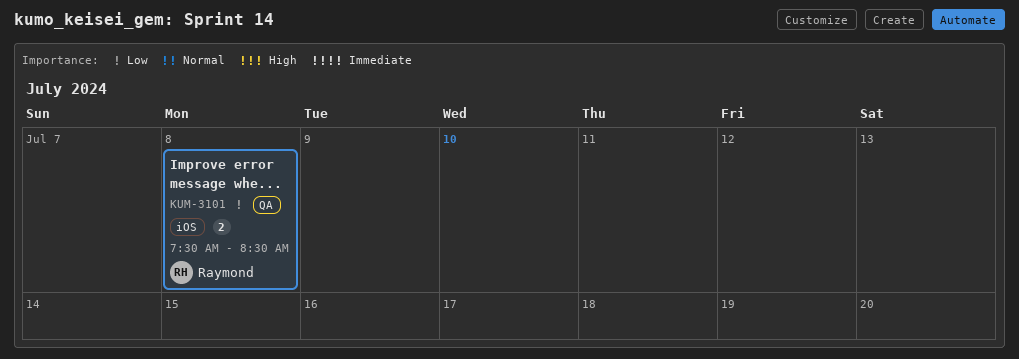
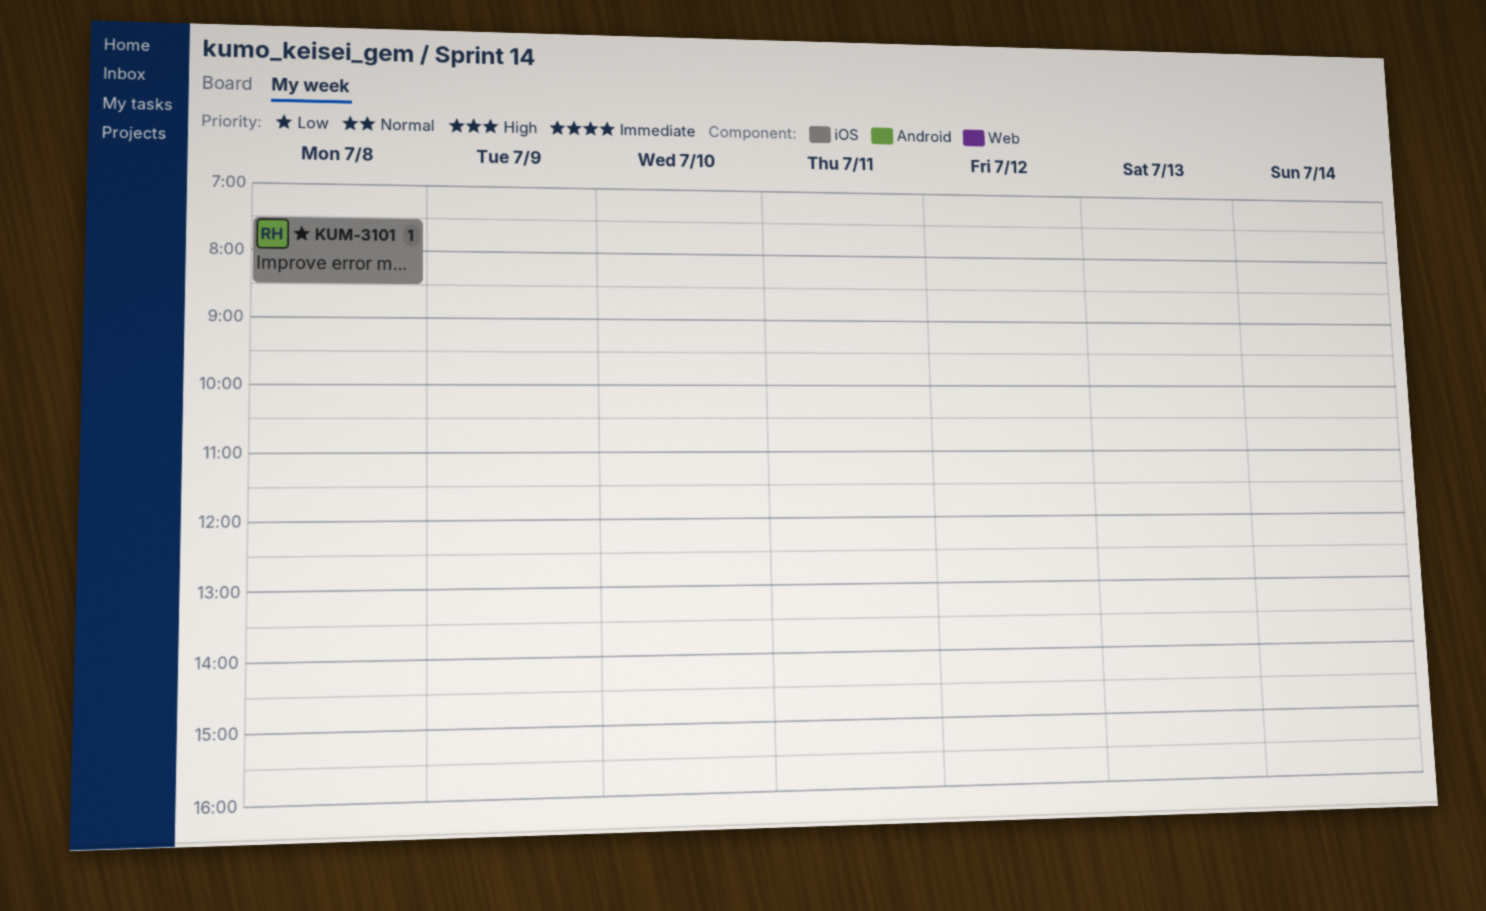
KUM-3101, estimate: 2 -> 1

